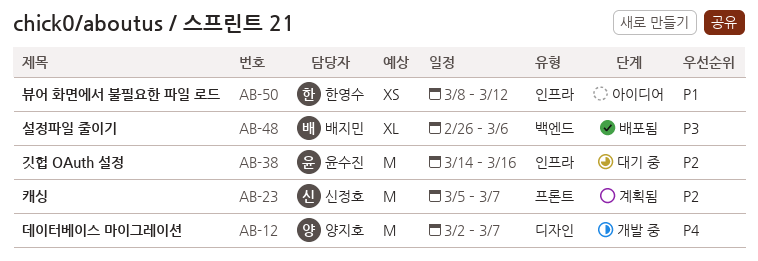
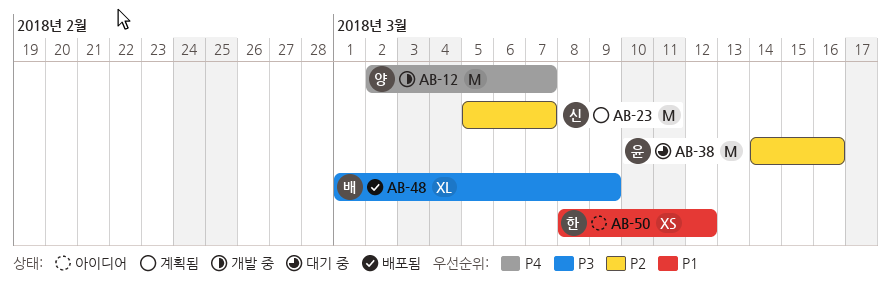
AB-48, start: Feb 26 -> Mar 1
AB-48, due: Mar 6 -> Mar 9

